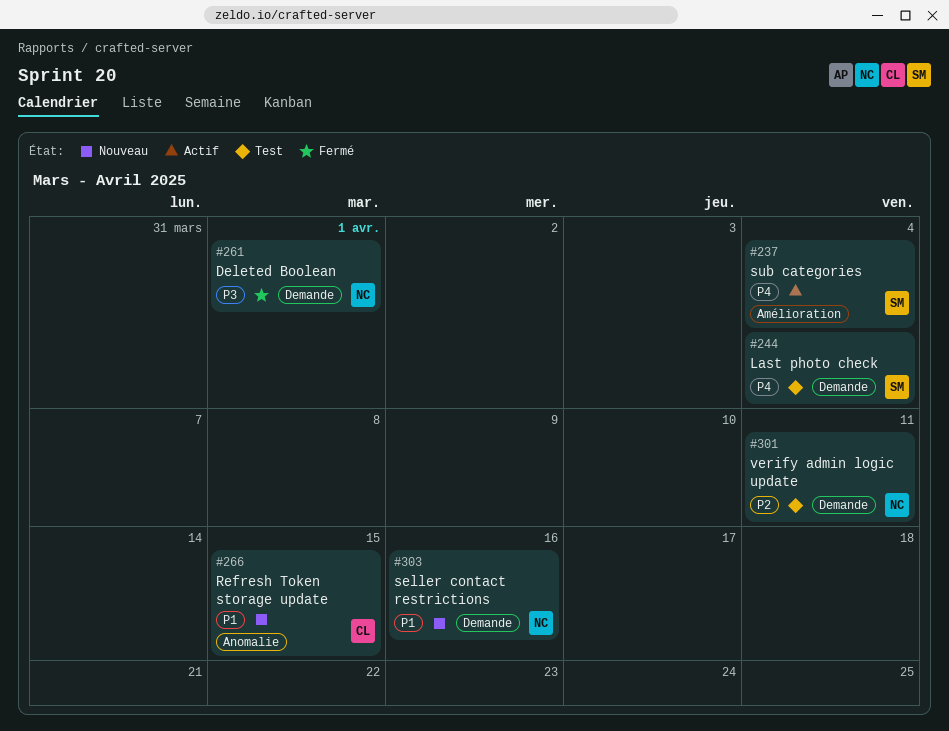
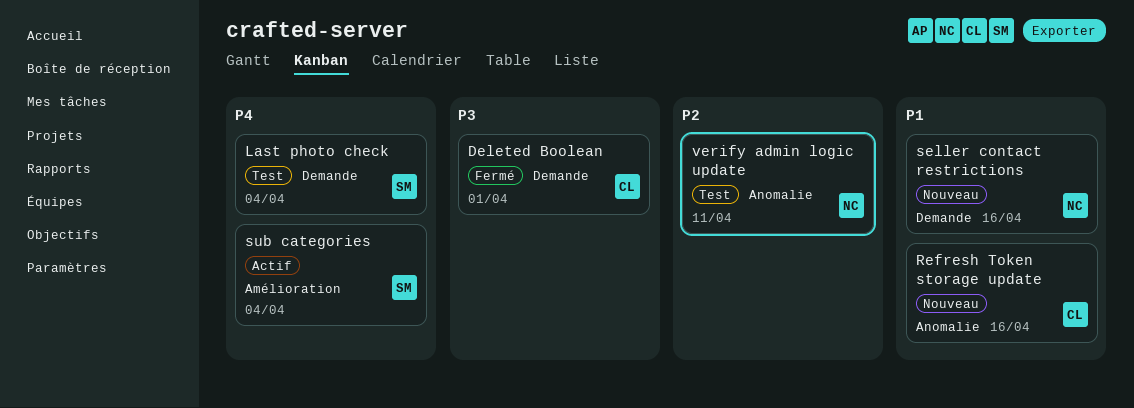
Deleted Boolean, owner: NC -> CL
Refresh Token storage update, due: Apr 15 -> Apr 16
verify admin logic update, label: Demande -> Anomalie

